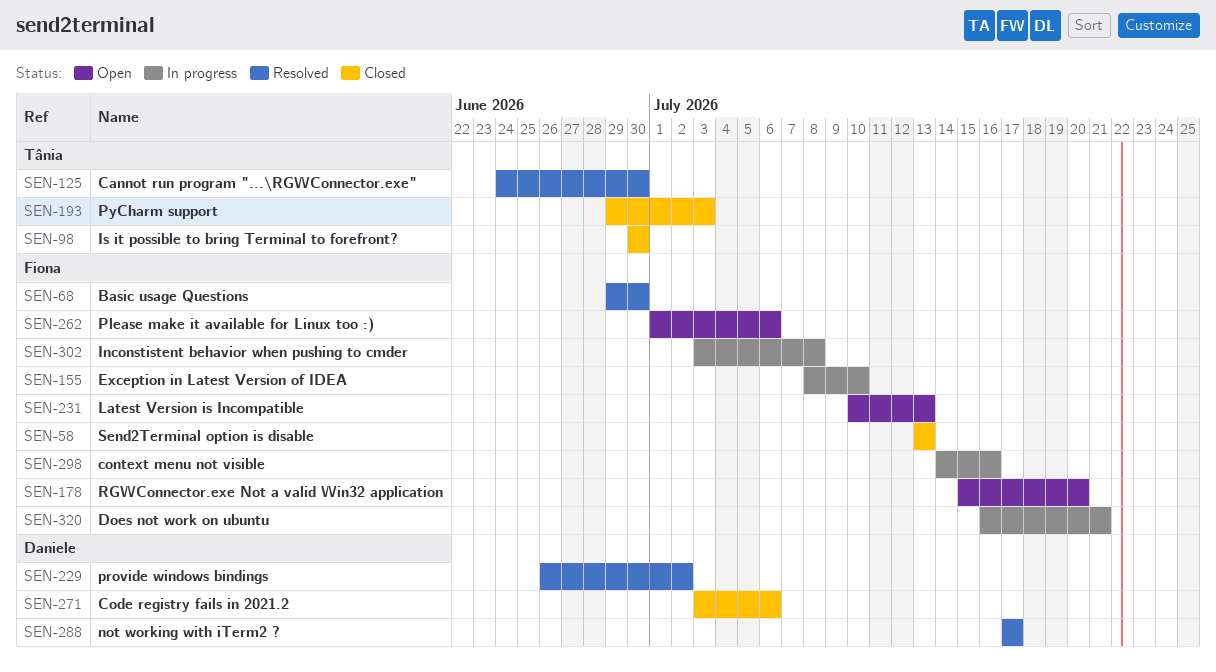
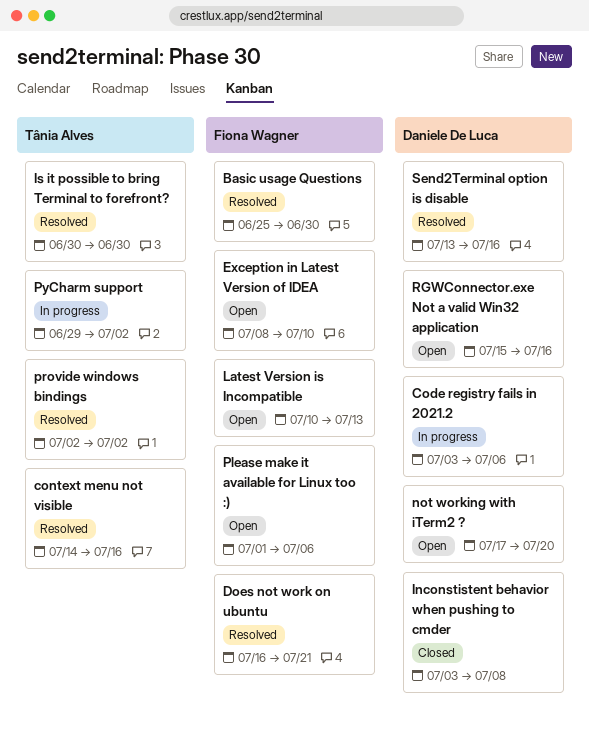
Basic usage Questions, start: Jun 29 -> Jun 25
Cannot run program "...\RGWConnector.exe": present -> none
Code registry fails in 2021.2, status: Closed -> In progress
context menu not visible, status: In progress -> Resolved
context menu not visible, owner: Fiona Wagner -> Tânia Alves
Does not work on ubuntu, status: In progress -> Resolved
Exception in Latest Version of IDEA, status: In progress -> Open
Inconstistent behavior when pushing to cmder, status: In progress -> Closed
Inconstistent behavior when pushing to cmder, owner: Fiona Wagner -> Daniele De Luca
Is it possible to bring Terminal to forefront?, status: Closed -> Resolved
not working with iTerm2 ?, status: Resolved -> Open
not working with iTerm2 ?, due: Jul 17 -> Jul 20
provide windows bindings, owner: Daniele De Luca -> Tânia Alves
provide windows bindings, start: Jun 26 -> Jul 2
PyCharm support, status: Closed -> In progress
PyCharm support, due: Jul 3 -> Jul 2
RGWConnector.exe Not a valid Win32 application, owner: Fiona Wagner -> Daniele De Luca
RGWConnector.exe Not a valid Win32 application, due: Jul 20 -> Jul 16
Send2Terminal option is disable, status: Closed -> Resolved
Send2Terminal option is disable, owner: Fiona Wagner -> Daniele De Luca
Send2Terminal option is disable, due: Jul 13 -> Jul 16

